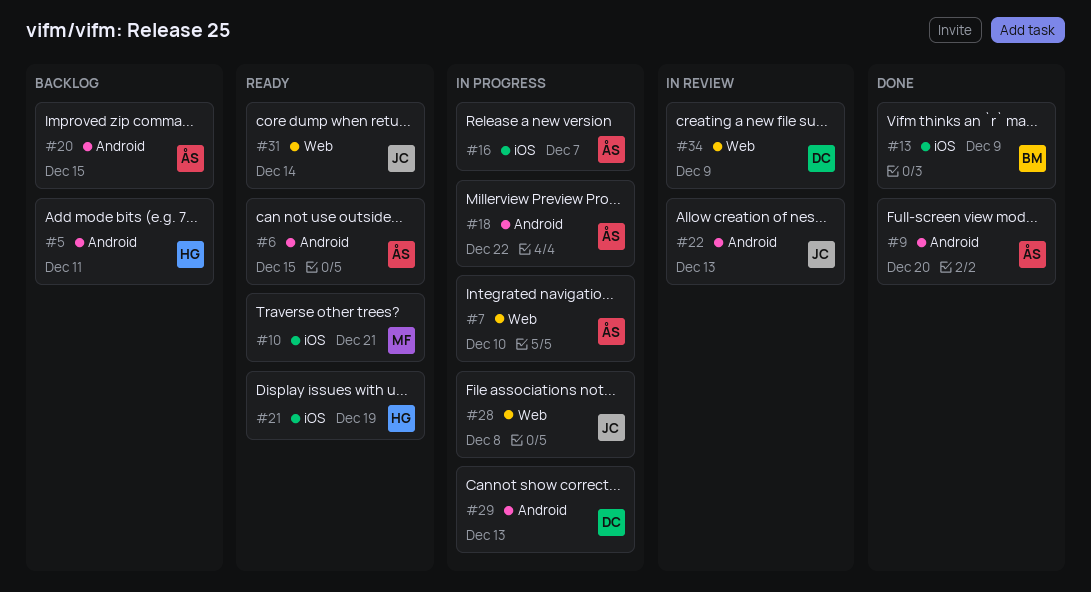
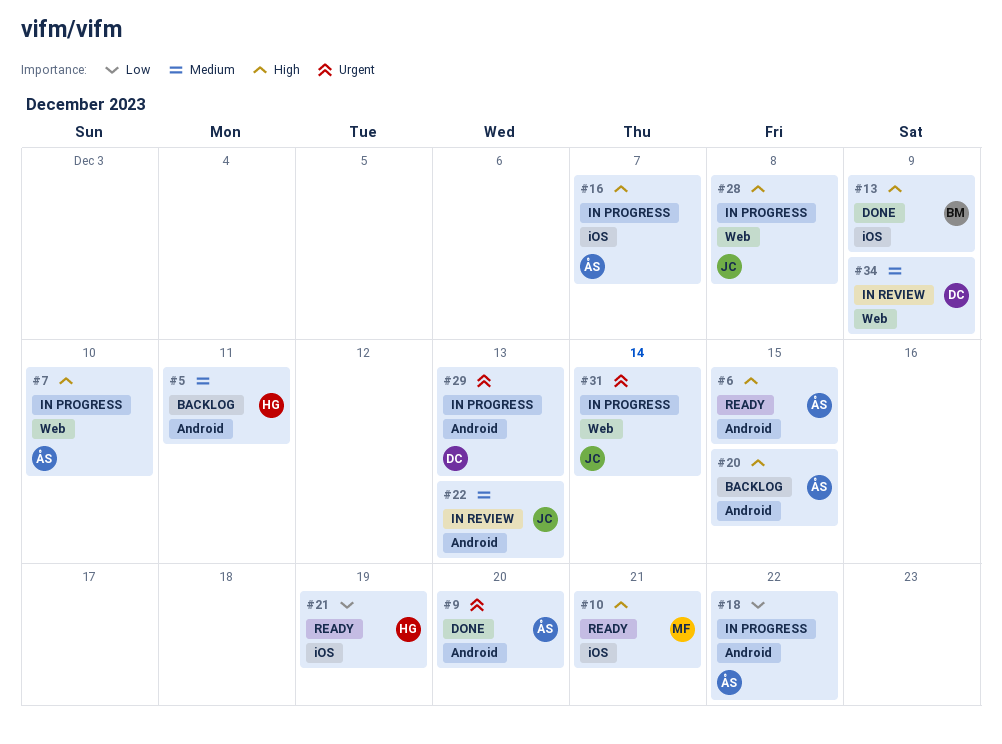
#31, status: Ready -> In progress

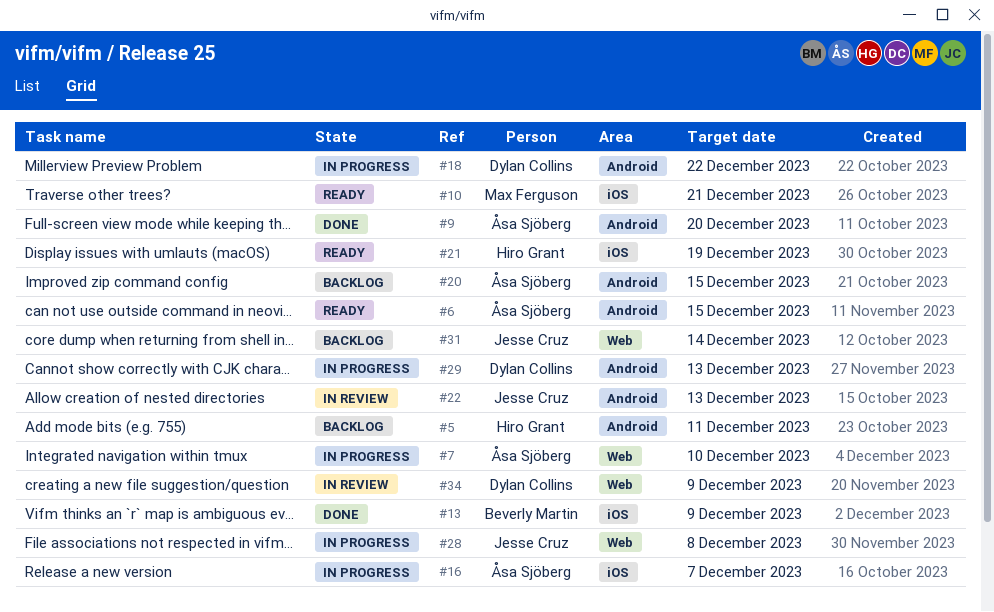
#18, owner: Åsa Sjöberg -> Dylan Collins
#31, status: In progress -> Backlog

